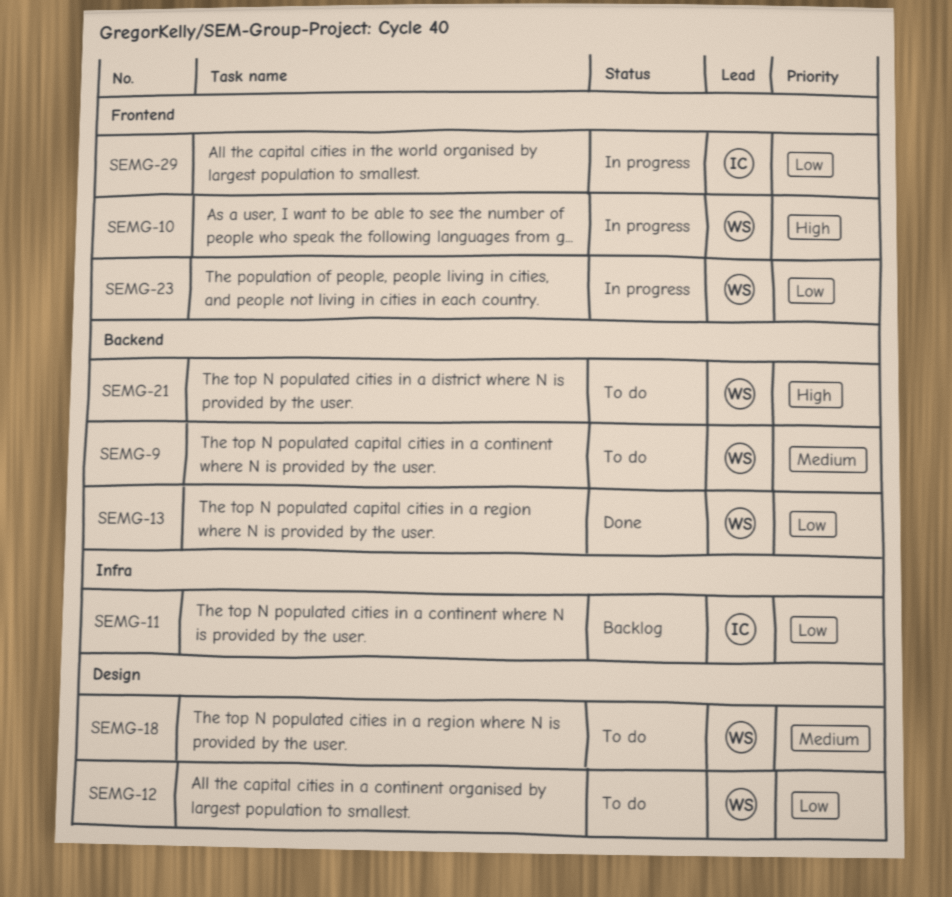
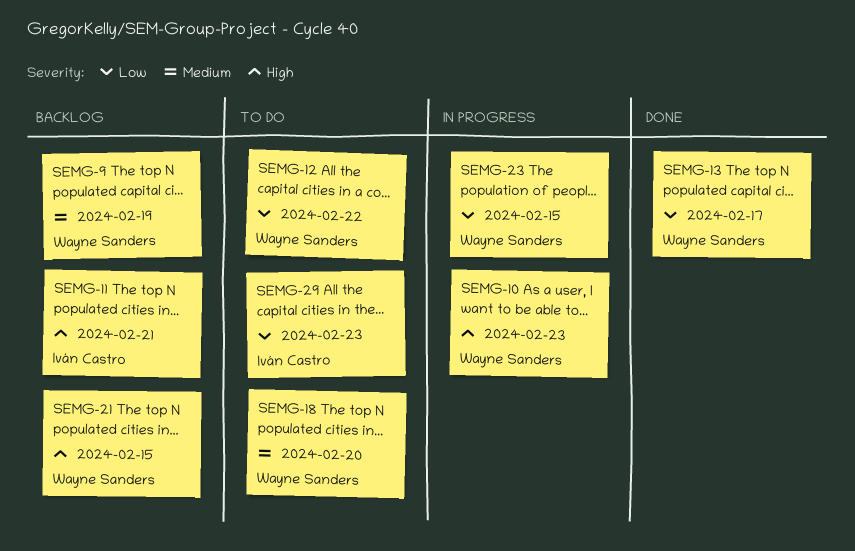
SEMG-9, status: To do -> Backlog
SEMG-11, priority: Low -> High
SEMG-21, status: To do -> Backlog
SEMG-29, status: In progress -> To do

